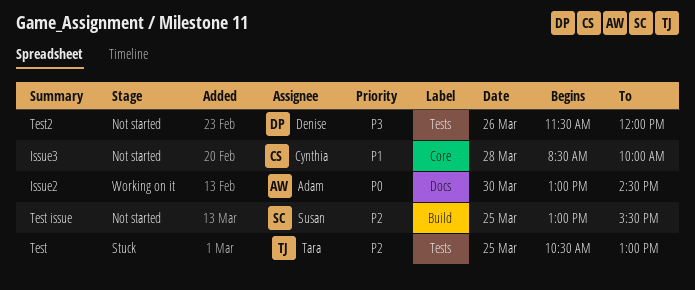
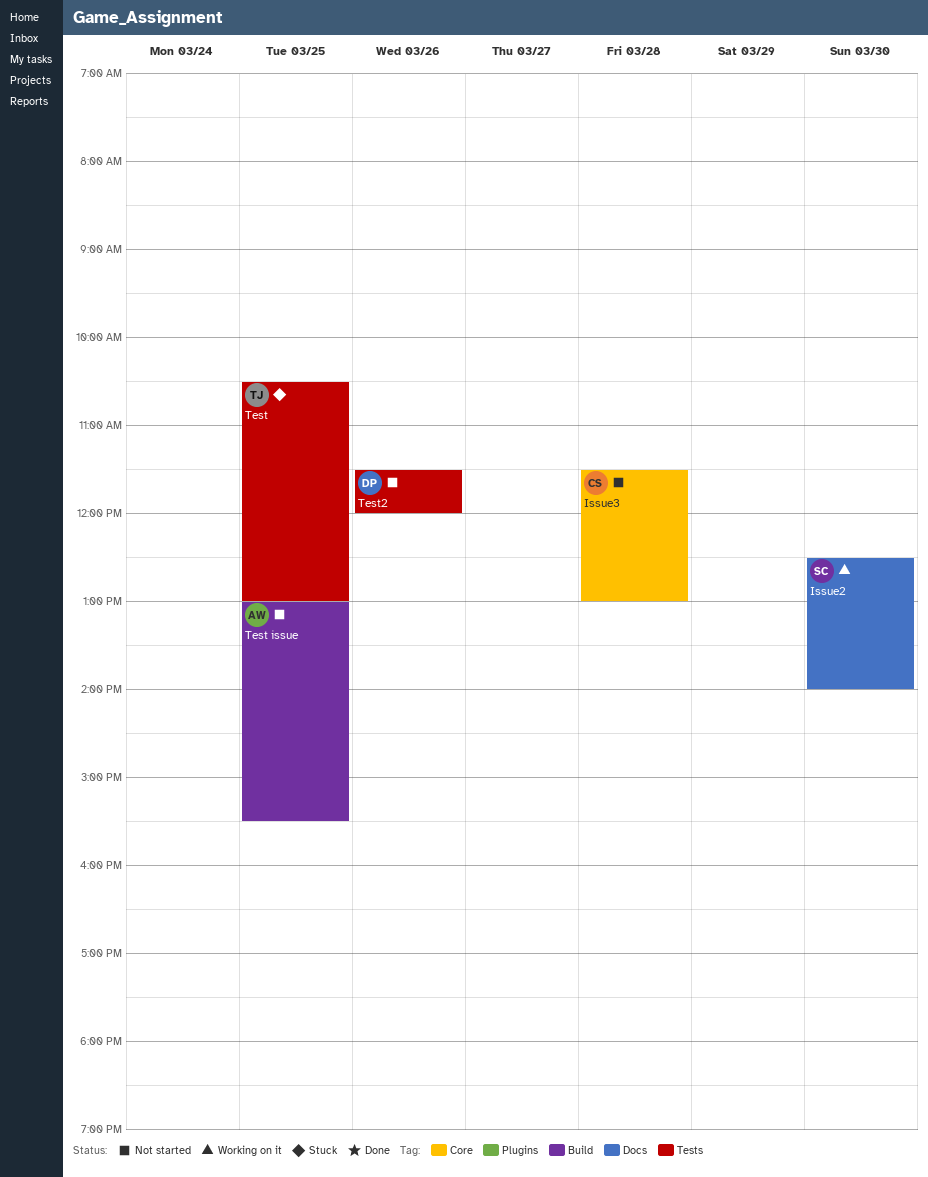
Issue2, owner: Adam -> Susan
Issue2, begins: 13:00 -> 12:30
Issue2, ends: 14:30 -> 14:00
Issue3, begins: 08:30 -> 11:30
Issue3, ends: 10:00 -> 13:00
Test issue, owner: Susan -> Adam

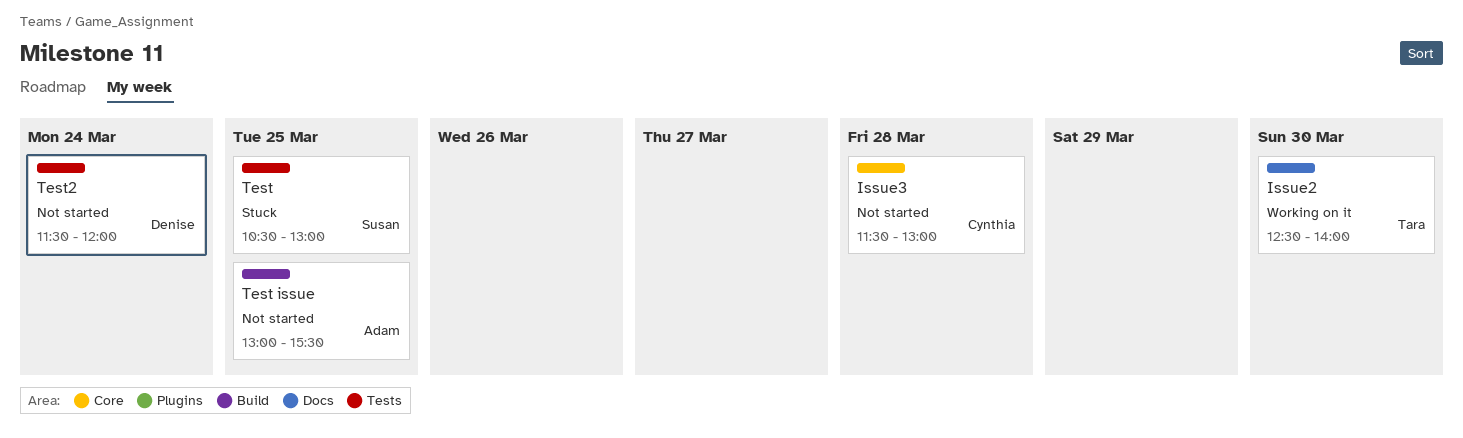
Issue2, owner: Susan -> Tara
Test, owner: Tara -> Susan
Test2, day: Mar 26 -> Mar 24

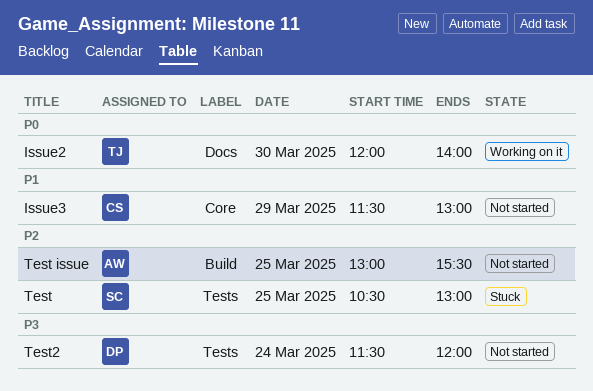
Issue2, begins: 12:30 -> 12:00
Issue3, day: Mar 28 -> Mar 29

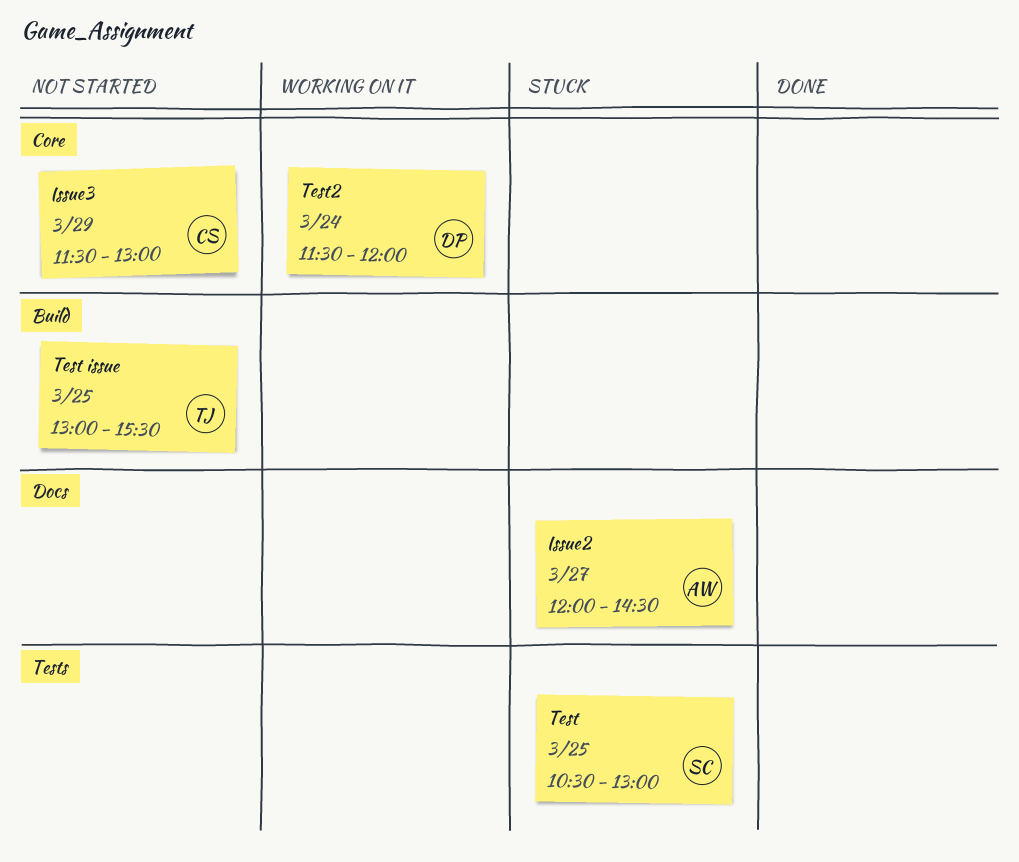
Issue2, status: Working on it -> Stuck
Issue2, owner: TJ -> AW
Issue2, day: Mar 30 -> Mar 27
Issue2, ends: 14:00 -> 14:30
Test issue, owner: AW -> TJ
Test2, status: Not started -> Working on it
Test2, label: Tests -> Core

